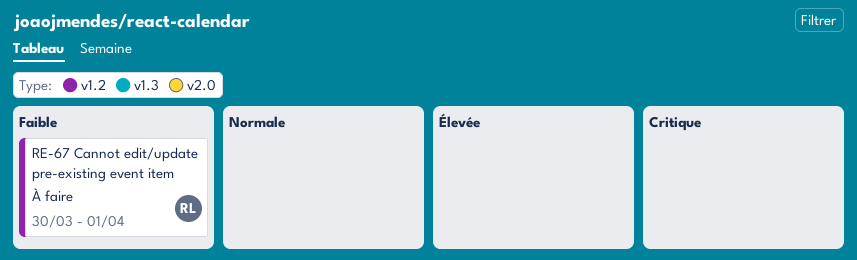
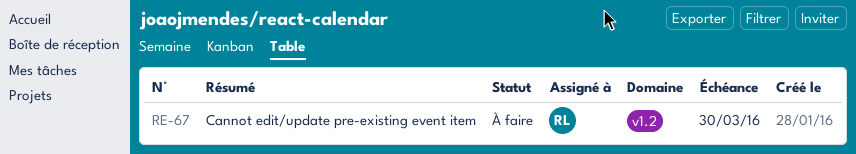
RE-67, due: Apr 1 -> Mar 30

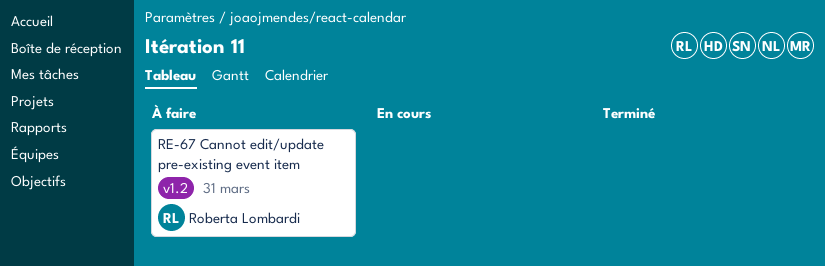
RE-67, due: Mar 30 -> Mar 31

